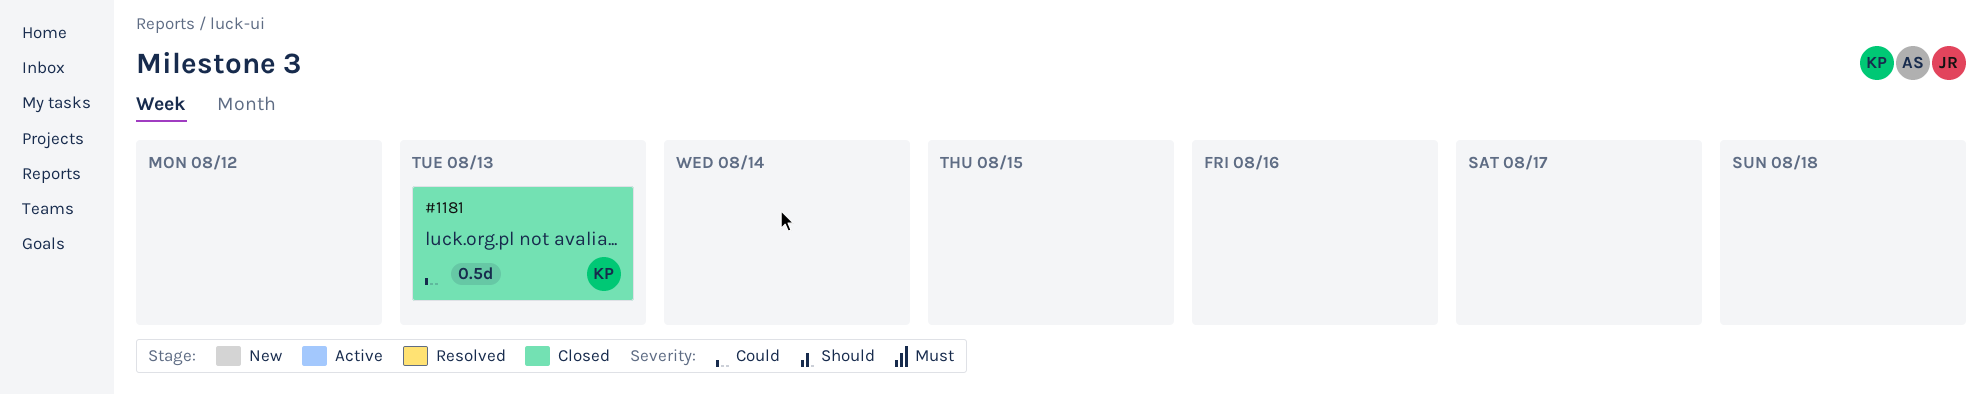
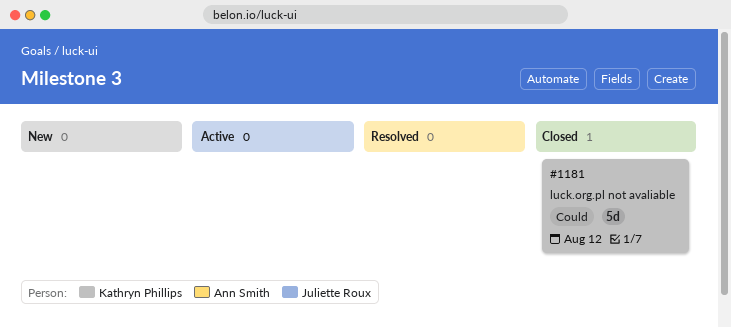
#1181, estimate: 0.5d -> 5d
#1181, due: Aug 13 -> Aug 12

